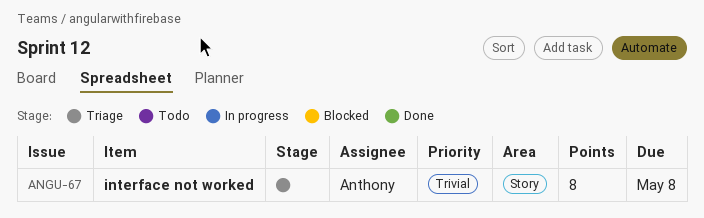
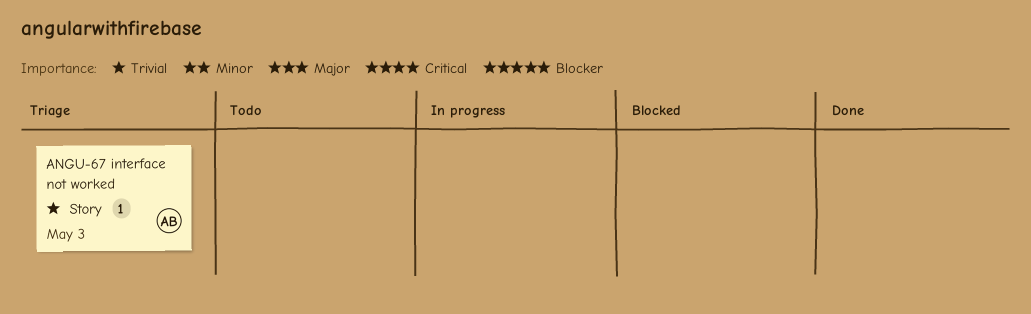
ANGU-67, estimate: 8 -> 1
ANGU-67, due: May 8 -> May 3

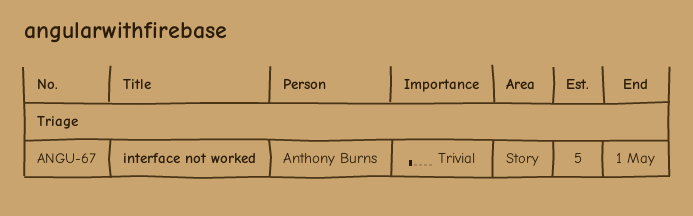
ANGU-67, estimate: 1 -> 5
ANGU-67, due: May 3 -> May 1

